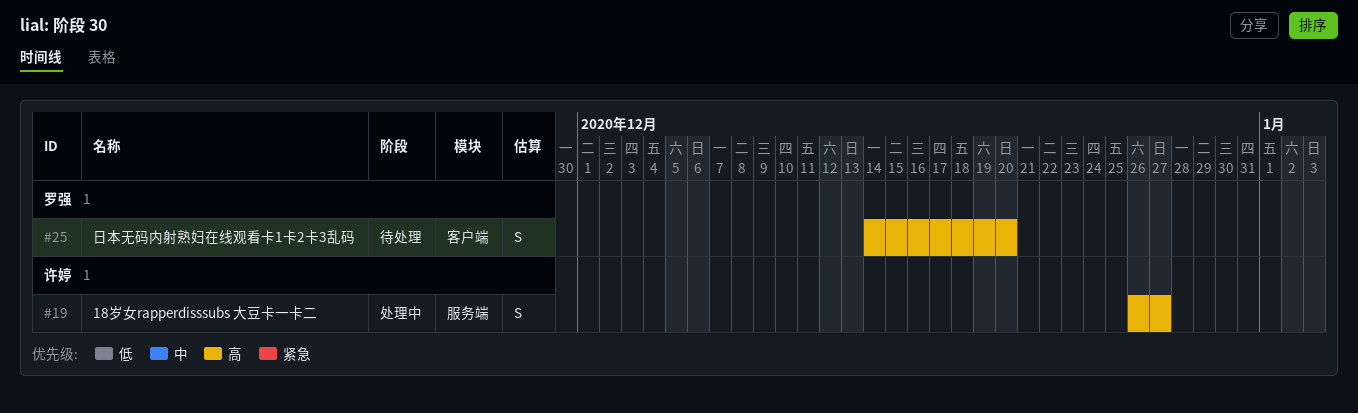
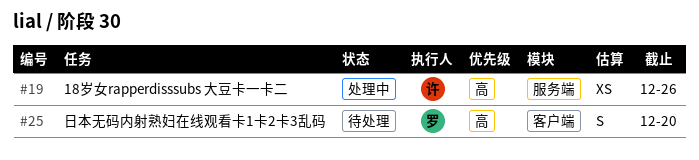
#19, estimate: S -> XS
#19, due: Dec 27 -> Dec 26

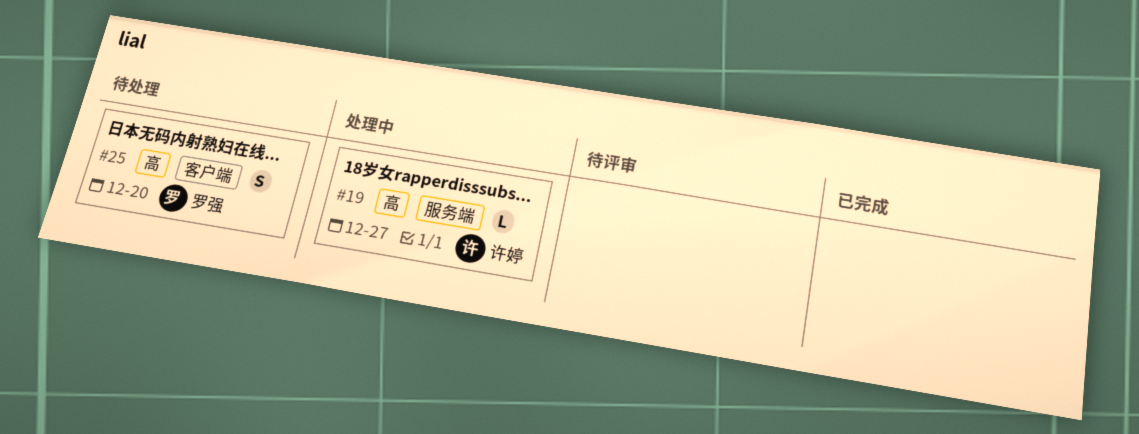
#19, estimate: XS -> L
#19, due: Dec 26 -> Dec 27

